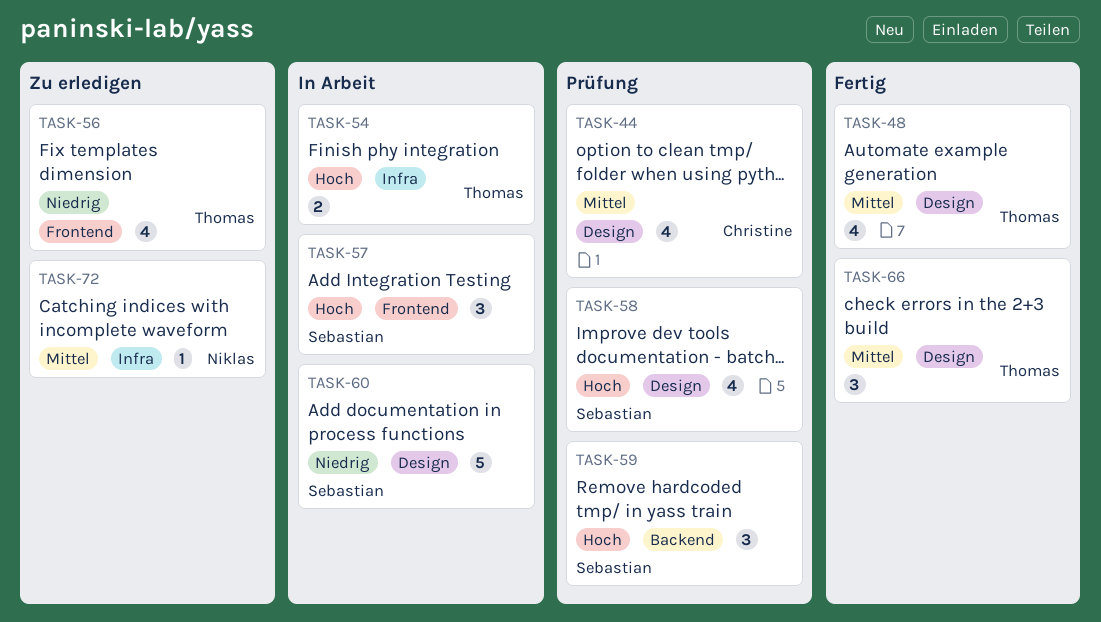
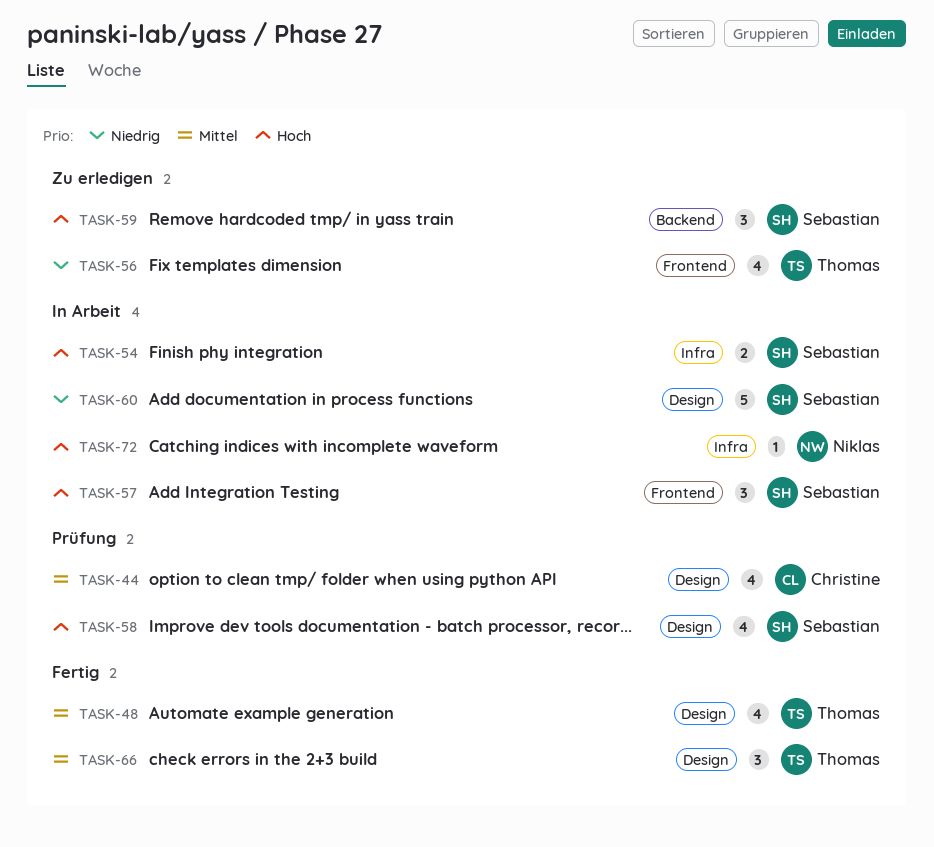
TASK-54, owner: Thomas -> Sebastian
TASK-59, status: Prüfung -> Zu erledigen
TASK-72, status: Zu erledigen -> In Arbeit
TASK-72, priority: Mittel -> Hoch

